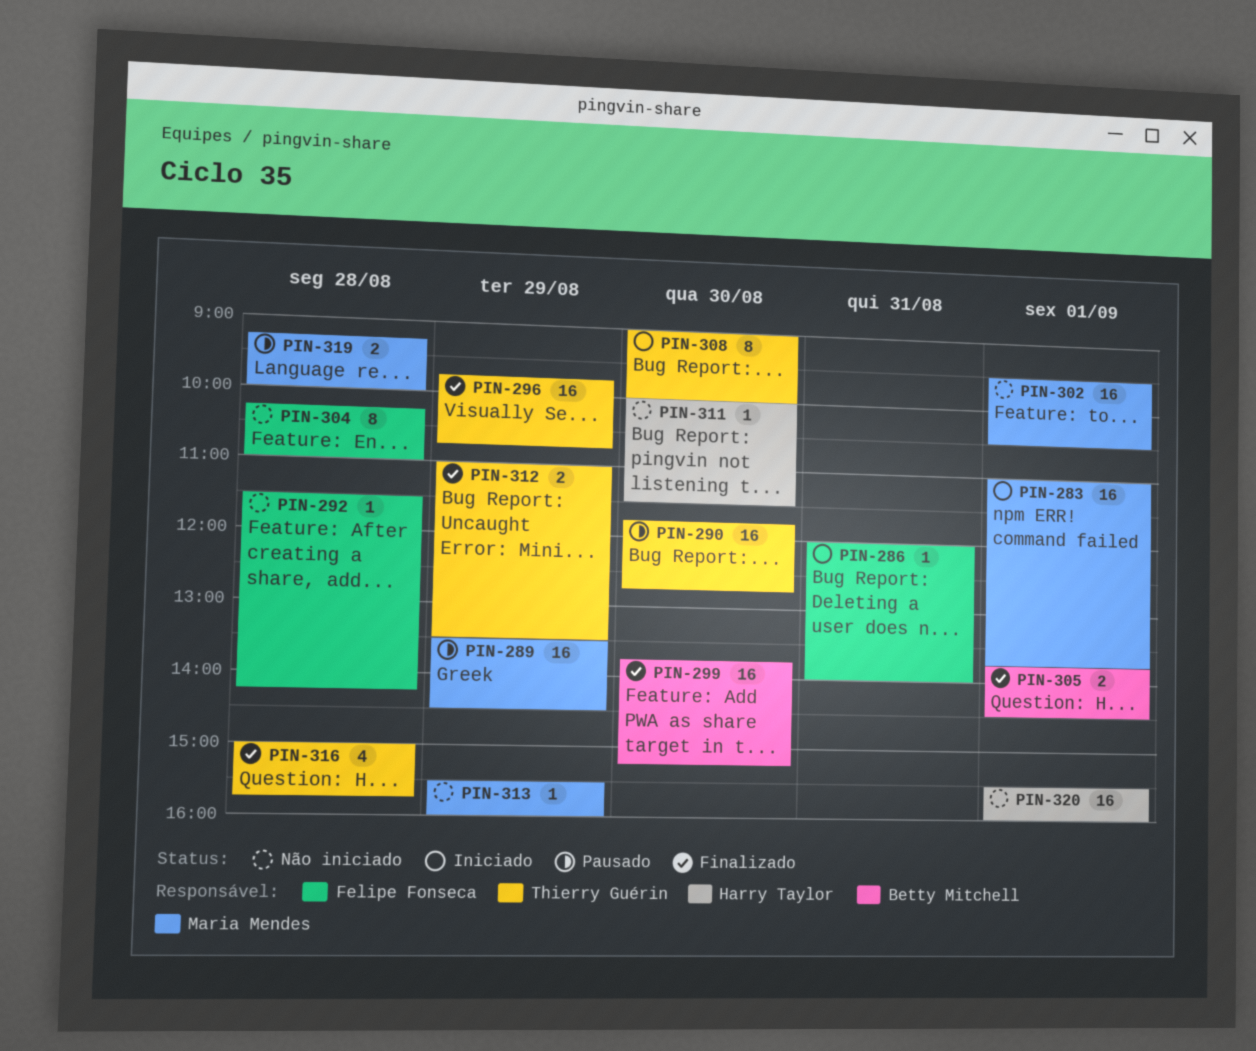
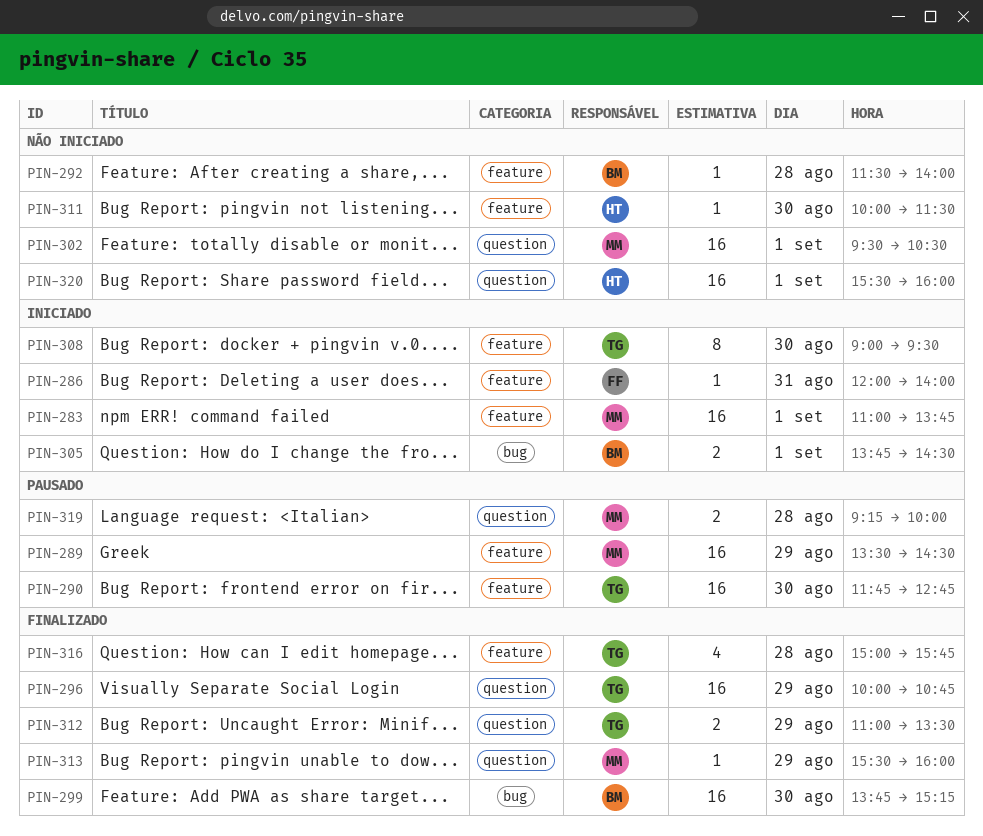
PIN-292, owner: Felipe Fonseca -> Betty Mitchell
PIN-292, ends: 14:15 -> 14:00
PIN-296, begins: 09:45 -> 10:00
PIN-304: present -> none
PIN-305, status: Finalizado -> Iniciado
PIN-308, ends: 10:00 -> 09:30
PIN-313, status: Não iniciado -> Finalizado

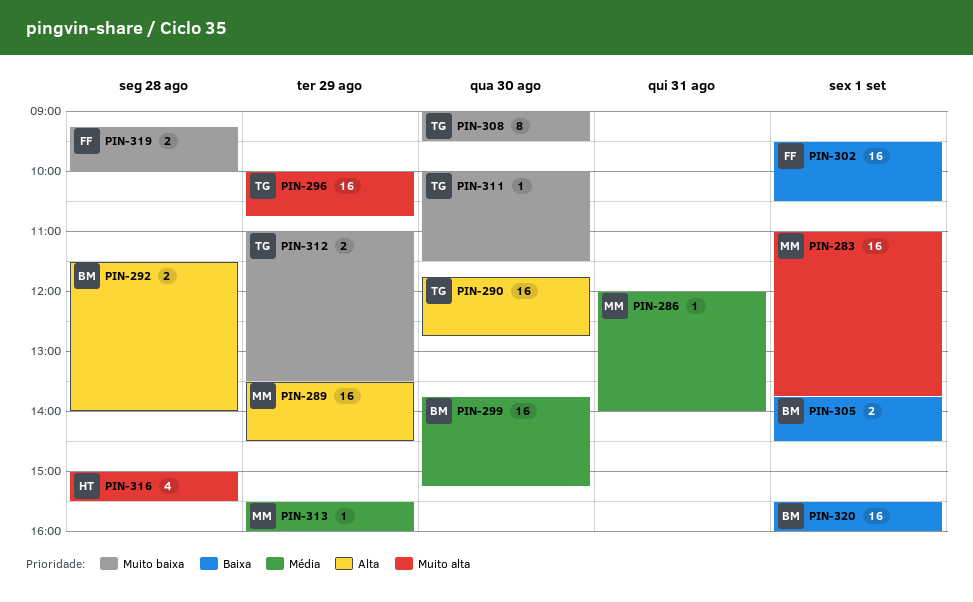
PIN-286, owner: FF -> MM
PIN-292, estimate: 1 -> 2
PIN-302, owner: MM -> FF
PIN-311, owner: HT -> TG
PIN-316, owner: TG -> HT
PIN-316, ends: 15:45 -> 15:30
PIN-319, owner: MM -> FF
PIN-320, owner: HT -> BM

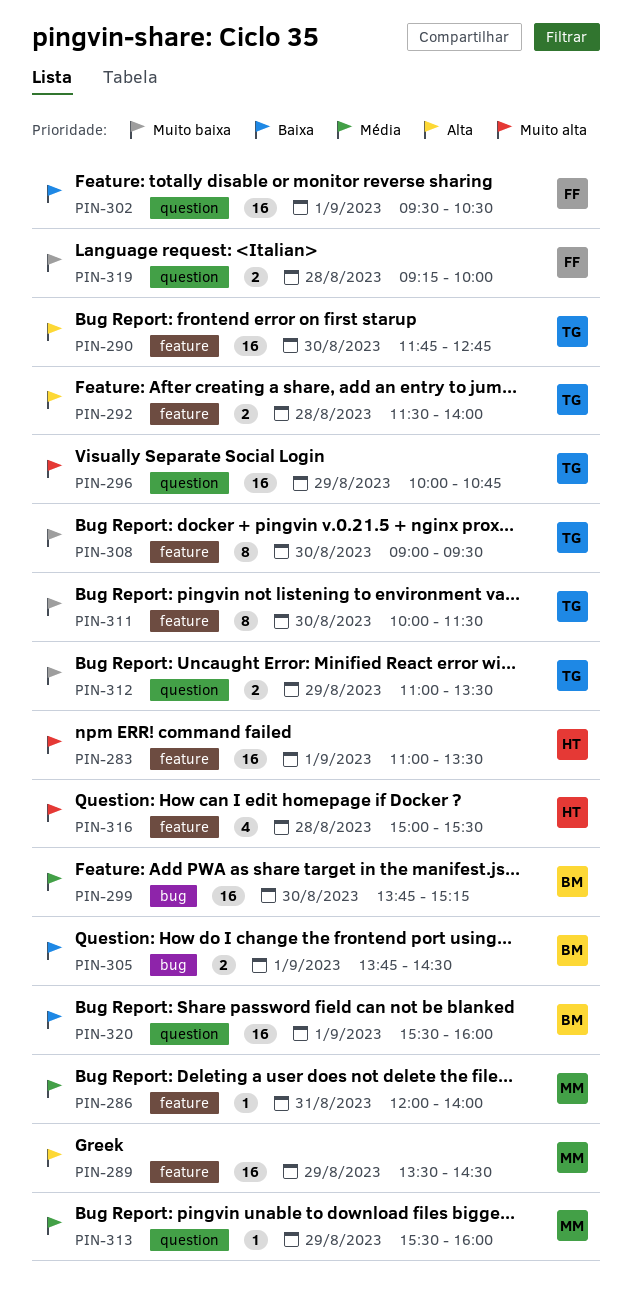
PIN-283, owner: MM -> HT
PIN-283, ends: 13:45 -> 13:30
PIN-292, owner: BM -> TG
PIN-311, estimate: 1 -> 8

